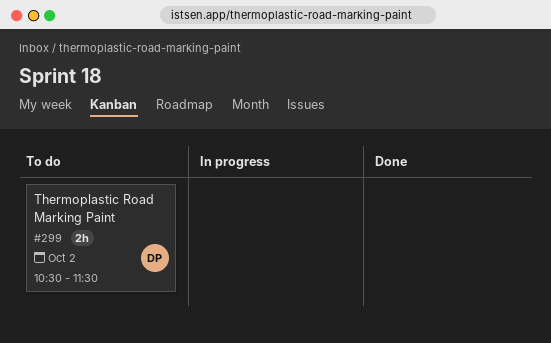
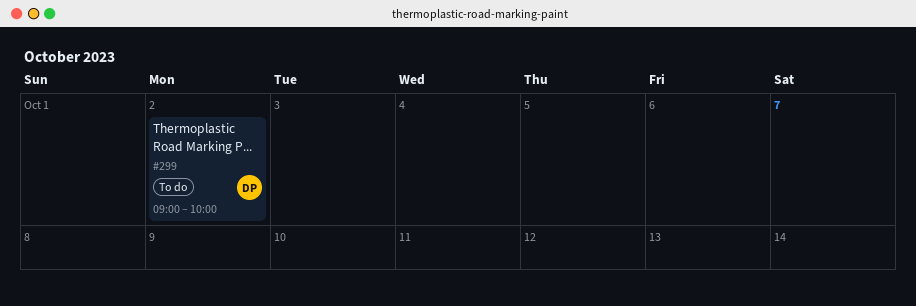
#299, begins: 10:30 -> 09:00
#299, ends: 11:30 -> 10:00

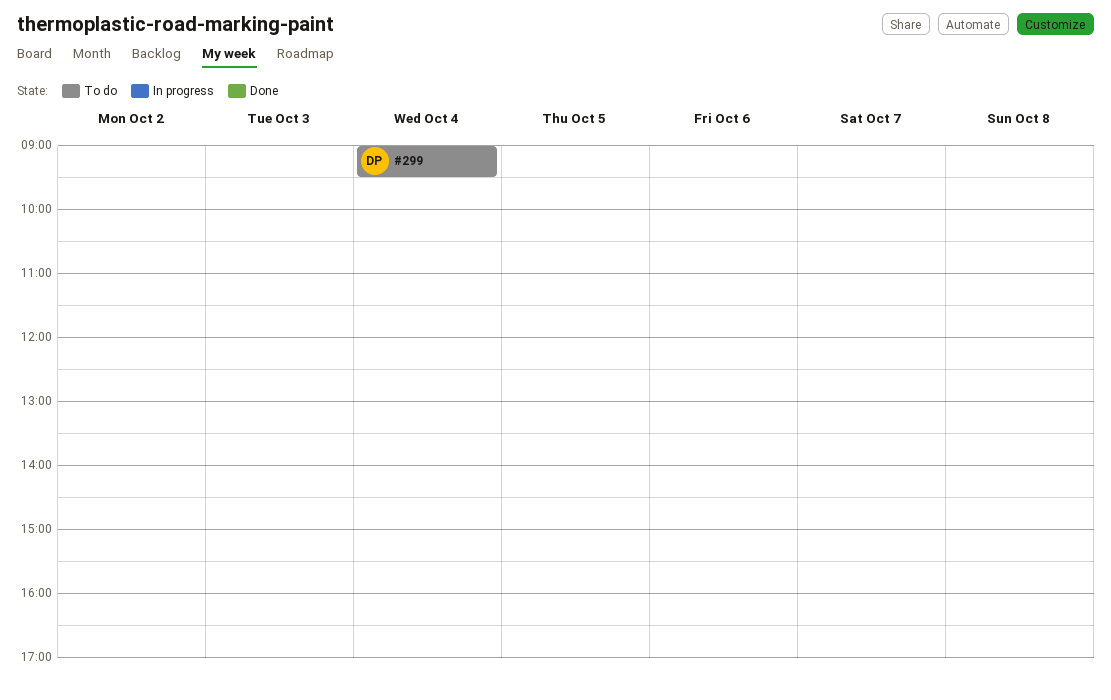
#299, day: Oct 2 -> Oct 4
#299, ends: 10:00 -> 09:30

